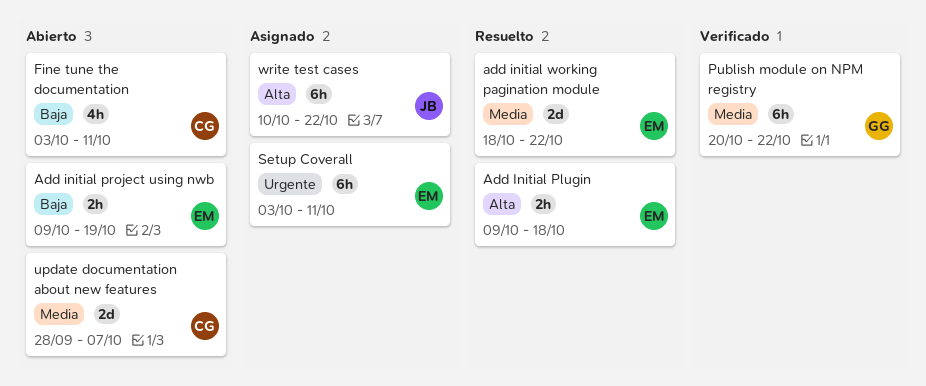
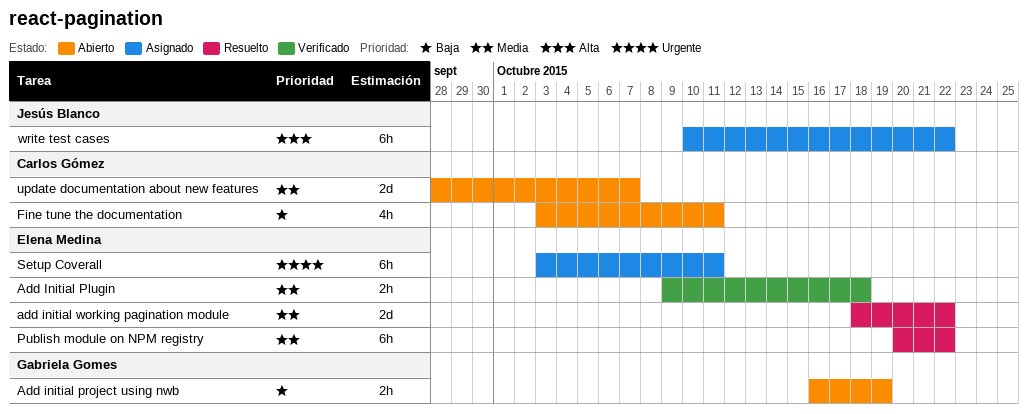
Add Initial Plugin, status: Resuelto -> Verificado
Add Initial Plugin, priority: Alta -> Media
Add initial project using nwb, owner: Elena Medina -> Gabriela Gomes
Add initial project using nwb, start: Oct 9 -> Oct 16
Publish module on NPM registry, status: Verificado -> Resuelto
Publish module on NPM registry, owner: Gabriela Gomes -> Elena Medina

